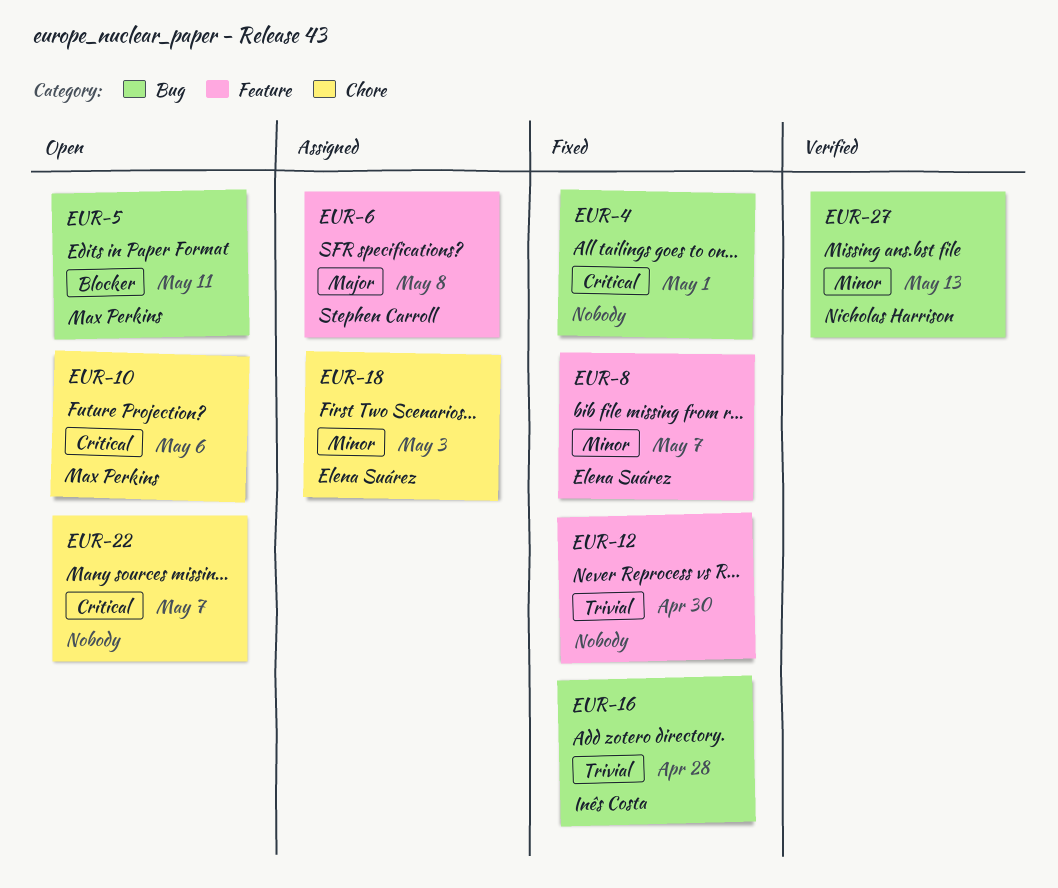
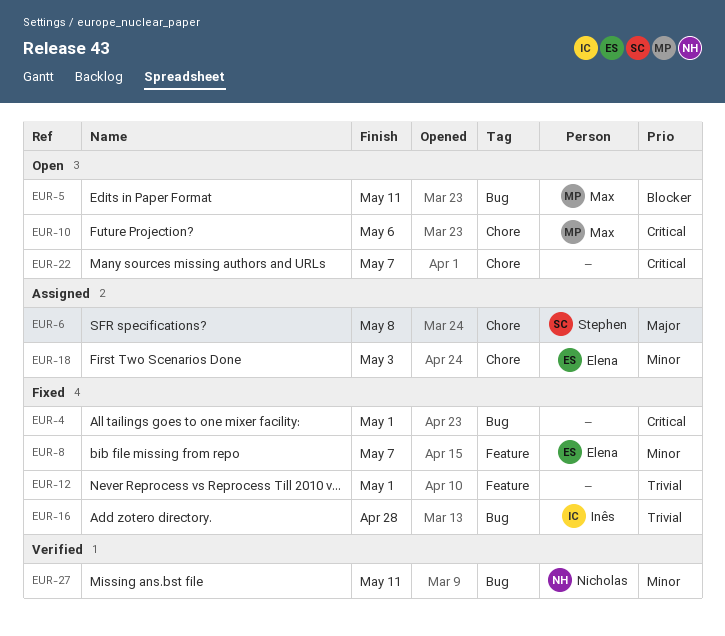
EUR-6, label: Feature -> Chore
EUR-12, due: Apr 30 -> May 1
EUR-27, due: May 13 -> May 11

